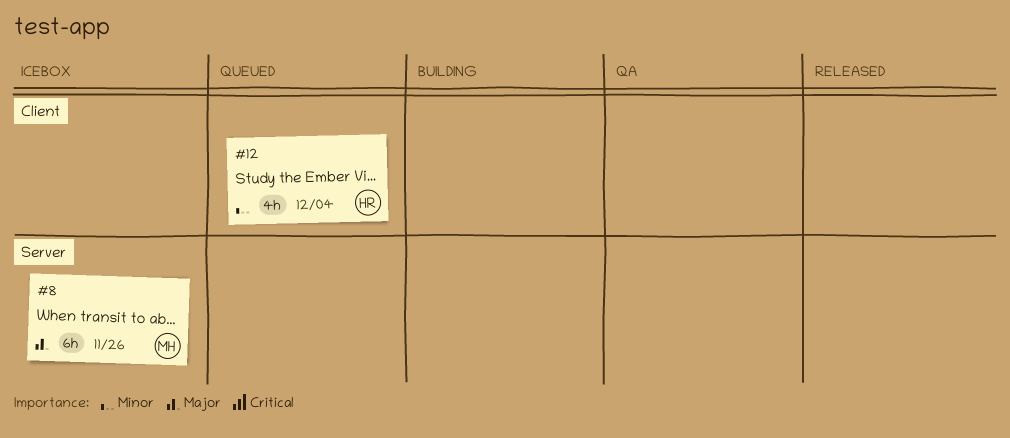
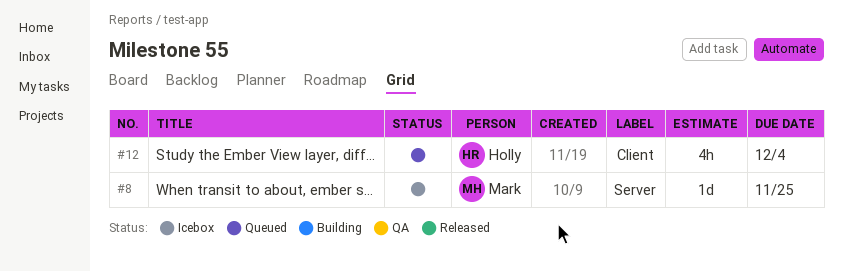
#8, estimate: 6h -> 1d
#8, due: Nov 26 -> Nov 25

